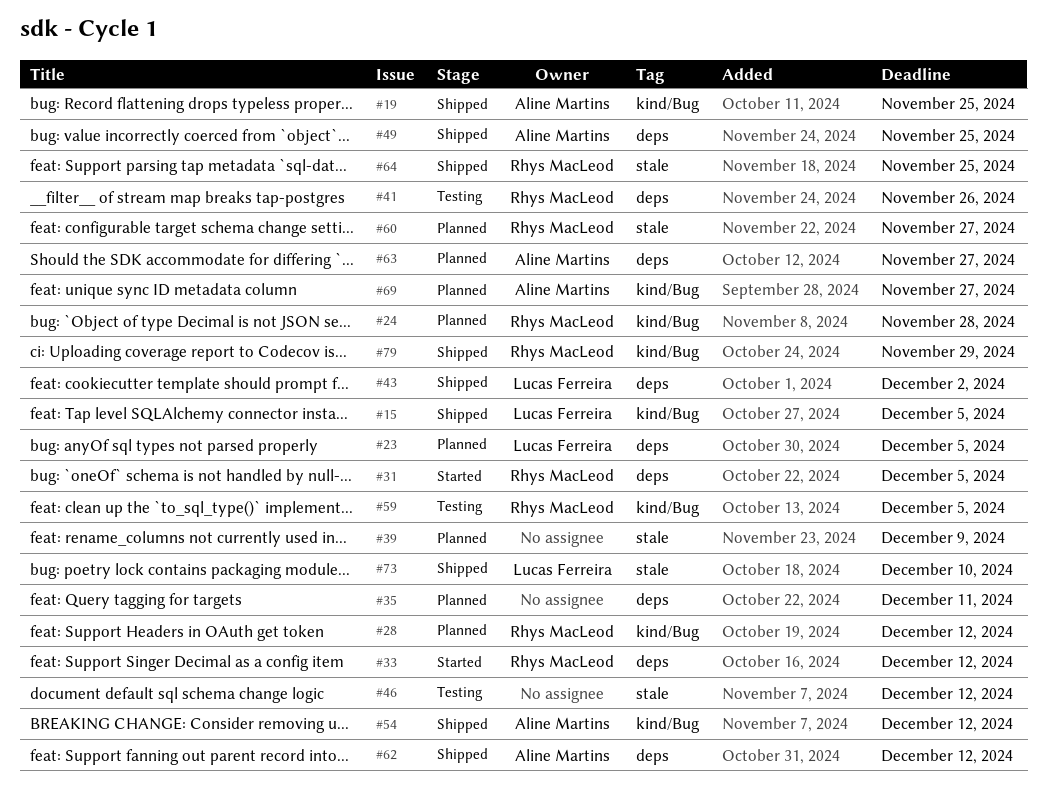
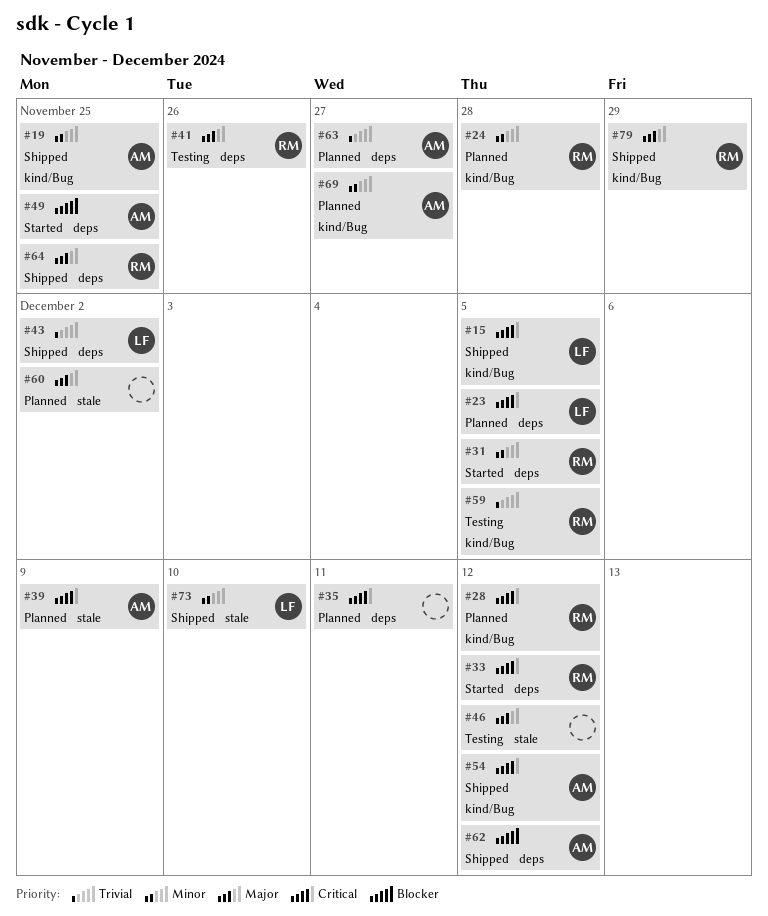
#39, owner: none -> Aline Martins
#49, status: Shipped -> Started
#60, owner: Rhys MacLeod -> none
#60, due: Nov 27 -> Dec 2
#64, label: stale -> deps

